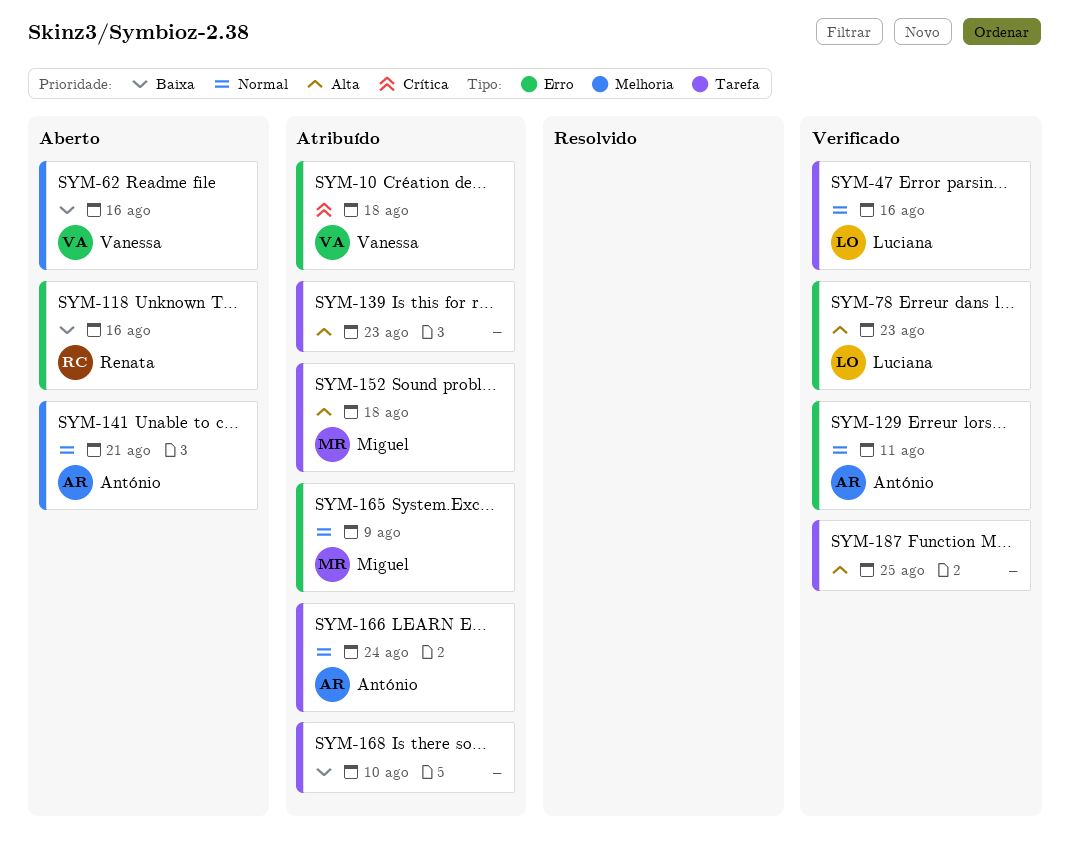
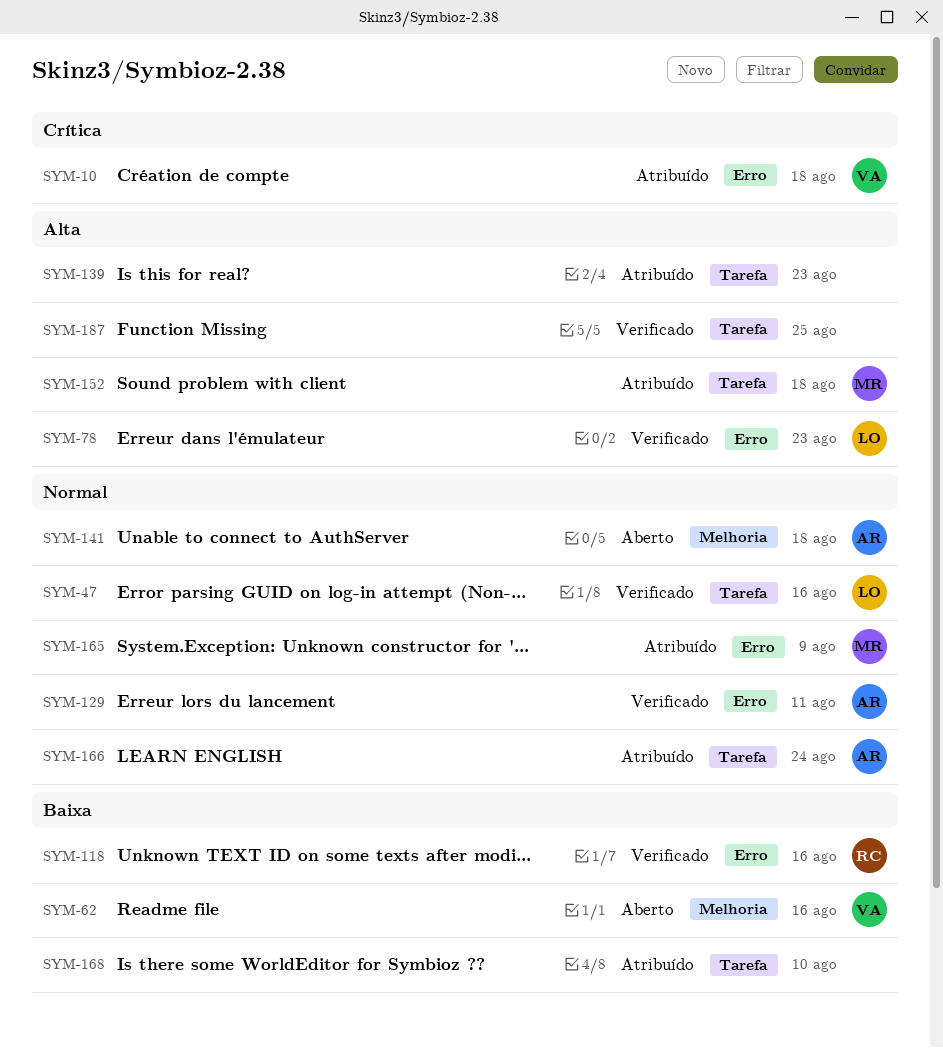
SYM-118, status: Aberto -> Verificado
SYM-141, due: Aug 21 -> Aug 18

